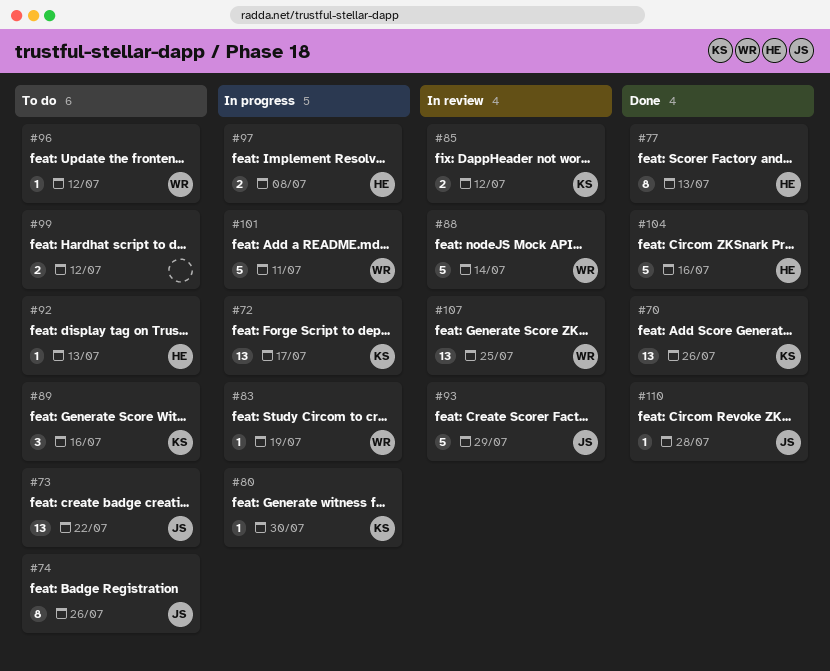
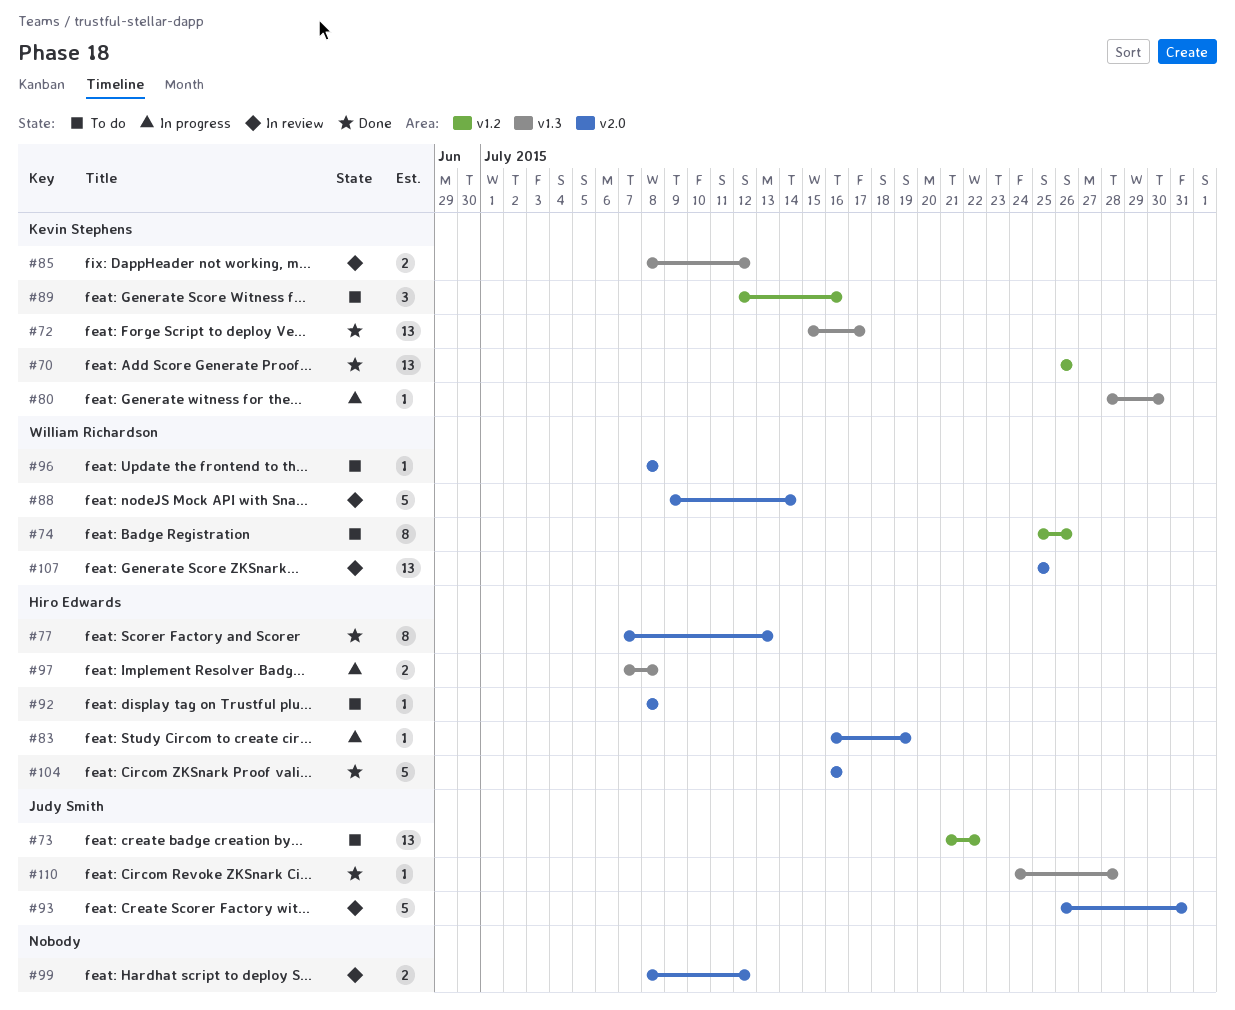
#72, status: In progress -> Done
#74, owner: Judy Smith -> William Richardson
#83, owner: William Richardson -> Hiro Edwards
#92, due: Jul 13 -> Jul 8
#93, due: Jul 29 -> Jul 31
#96, due: Jul 12 -> Jul 8
#99, status: To do -> In review
#101: present -> none

